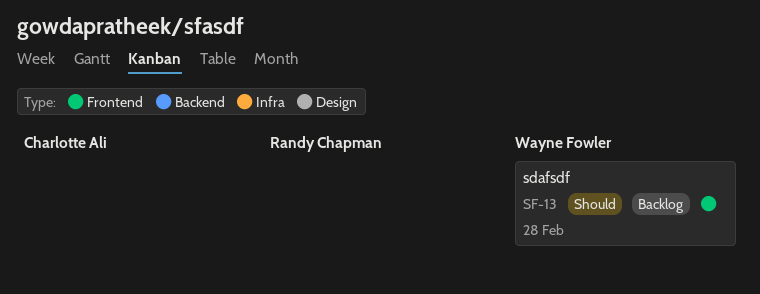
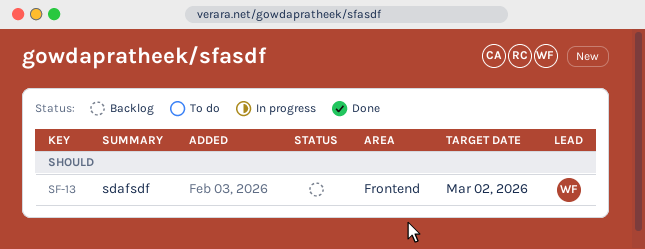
SF-13, due: Feb 28 -> Mar 2

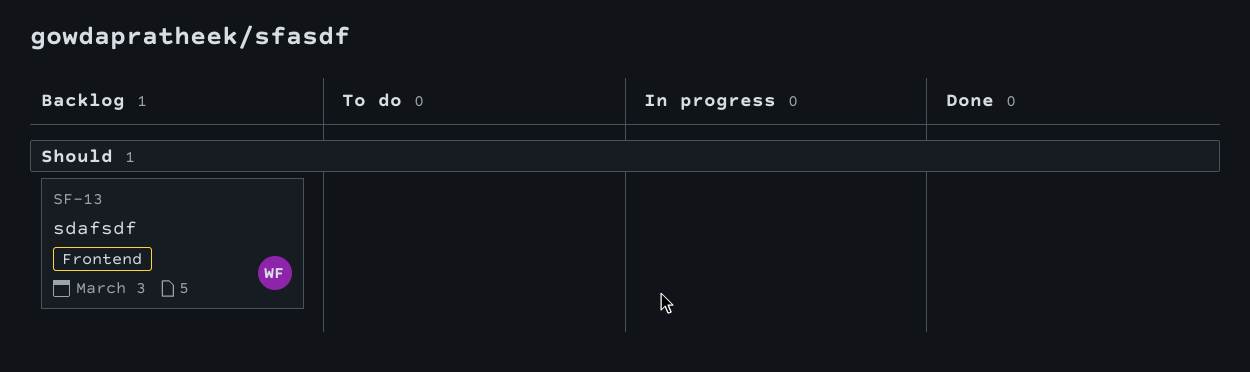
SF-13, due: Mar 2 -> Mar 3

